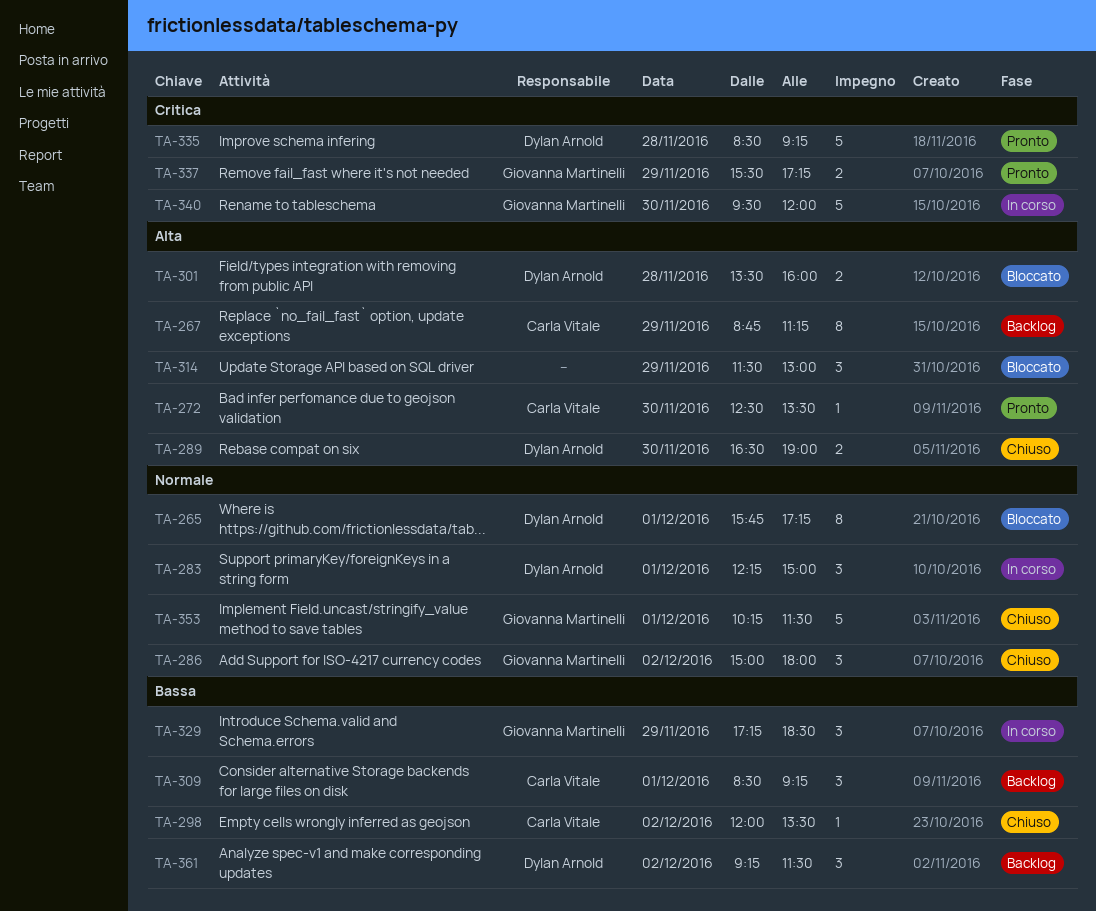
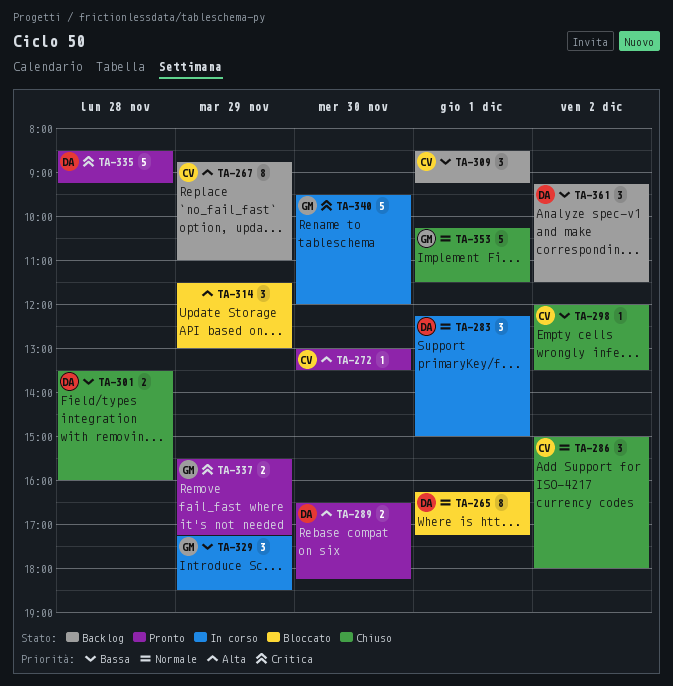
TA-265, begins: 15:45 -> 16:15
TA-267, ends: 11:15 -> 11:00
TA-272, begins: 12:30 -> 13:00
TA-286, owner: Giovanna Martinelli -> Carla Vitale
TA-289, status: Chiuso -> Pronto
TA-289, ends: 19:00 -> 18:15
TA-301, status: Bloccato -> Chiuso
TA-301, priority: Alta -> Bassa

